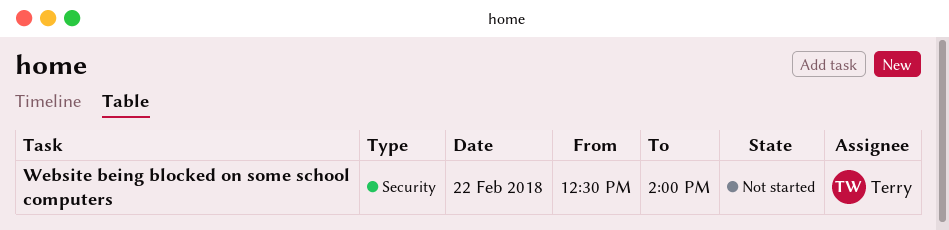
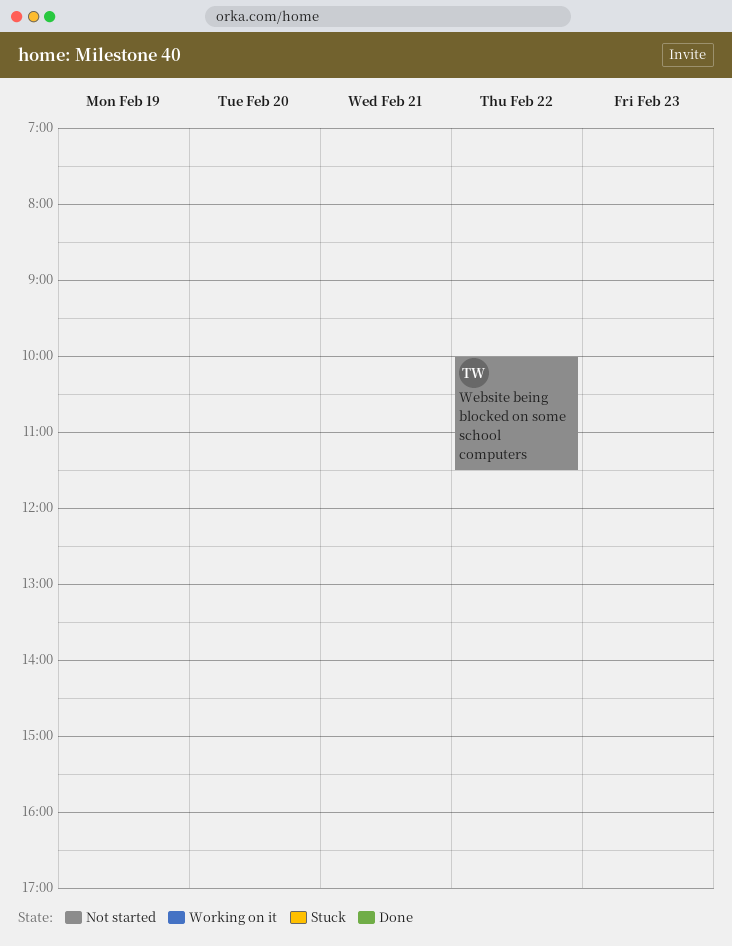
Website being blocked on some school computers, begins: 12:30 -> 10:00
Website being blocked on some school computers, ends: 14:00 -> 11:30

